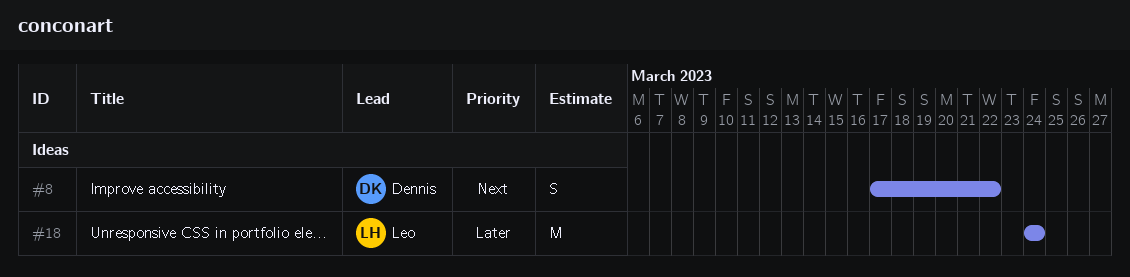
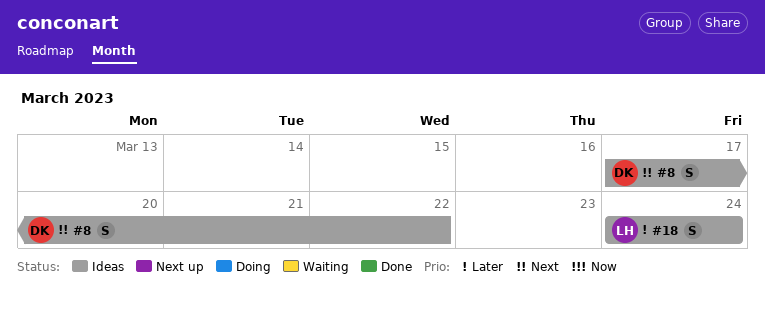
#18, estimate: M -> S

